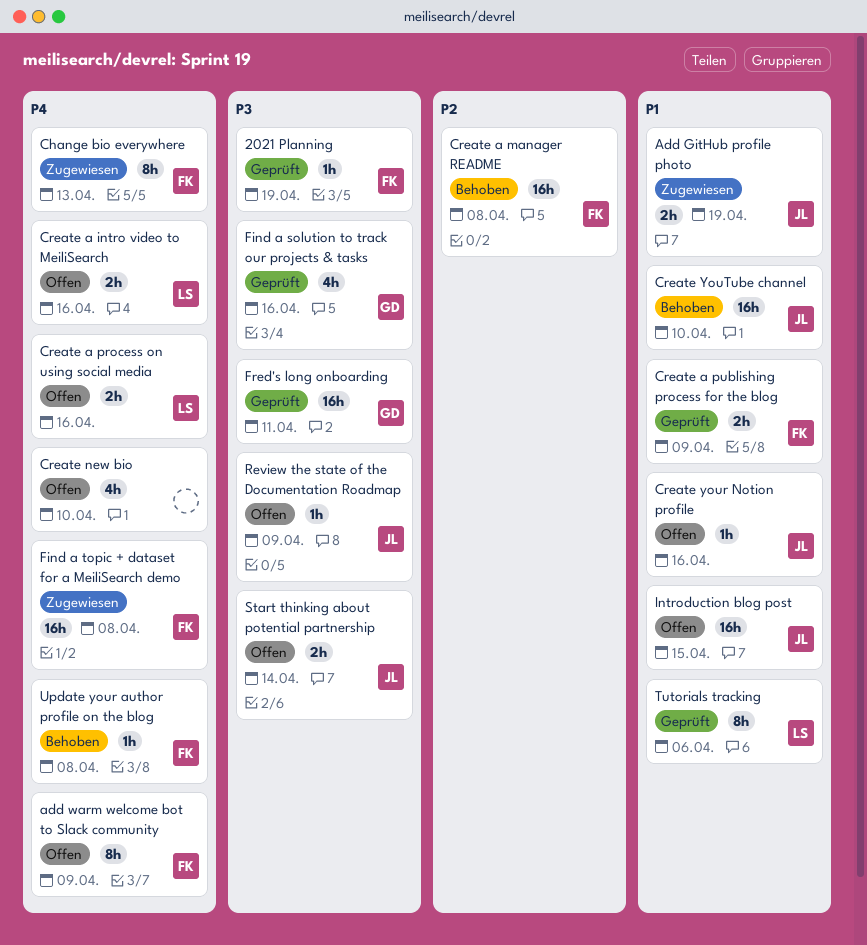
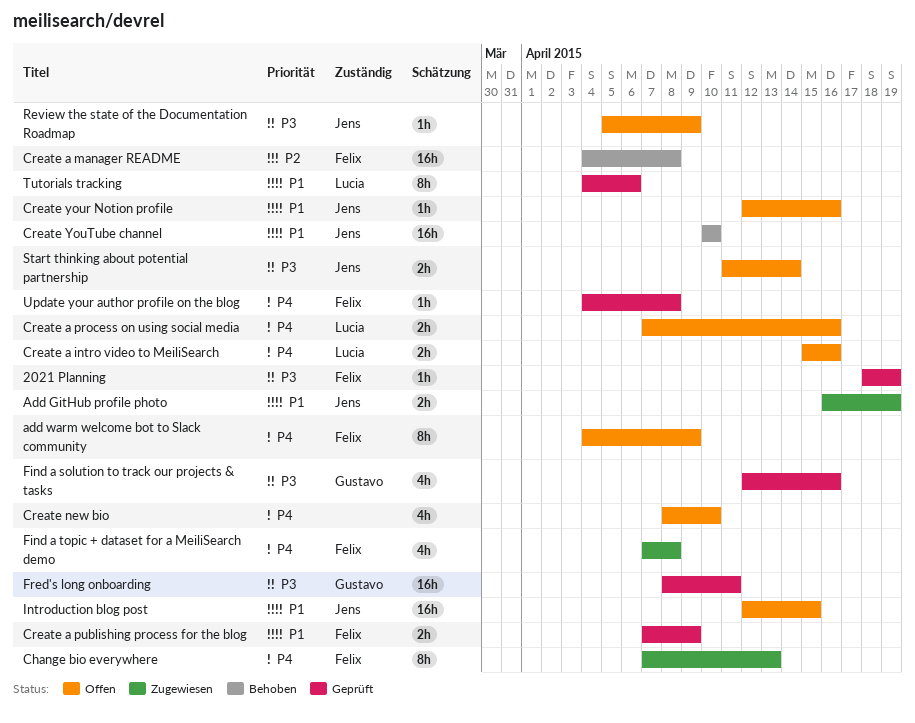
Find a topic + dataset for a MeiliSearch demo, estimate: 16h -> 4h
Update your author profile on the blog, status: Behoben -> Geprüft

